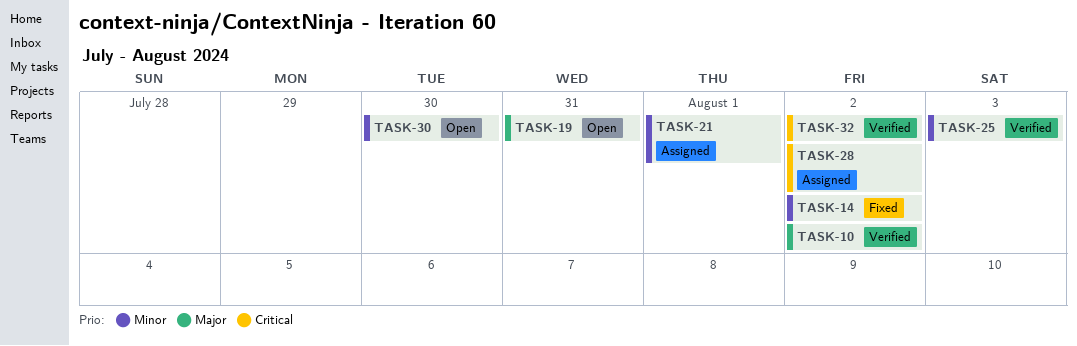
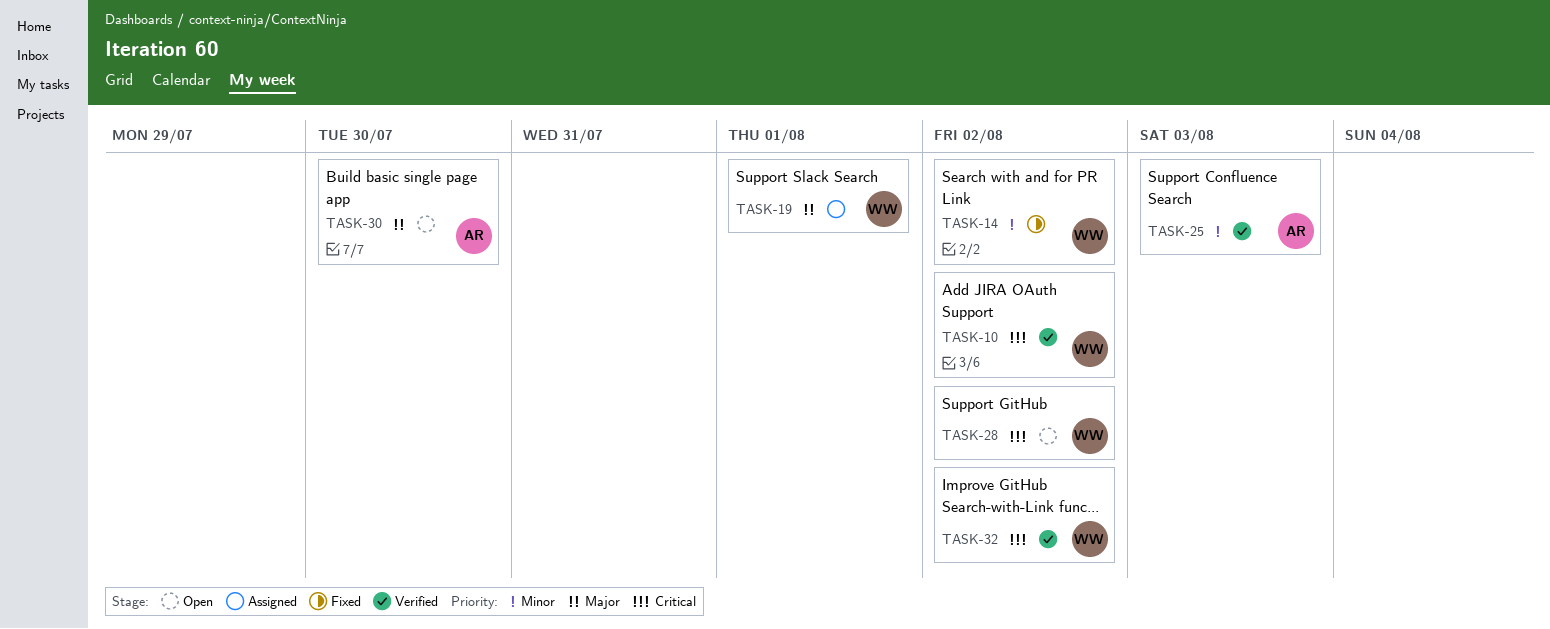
TASK-10, priority: Major -> Critical
TASK-19, status: Open -> Assigned
TASK-19, due: Jul 31 -> Aug 1
TASK-21: present -> none
TASK-28, status: Assigned -> Open
TASK-30, priority: Minor -> Major

